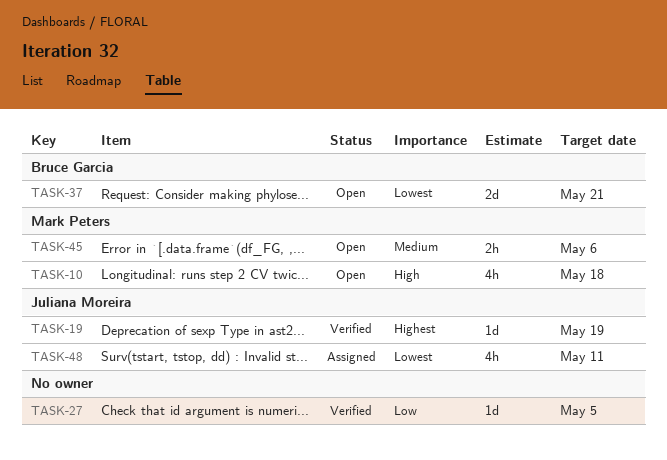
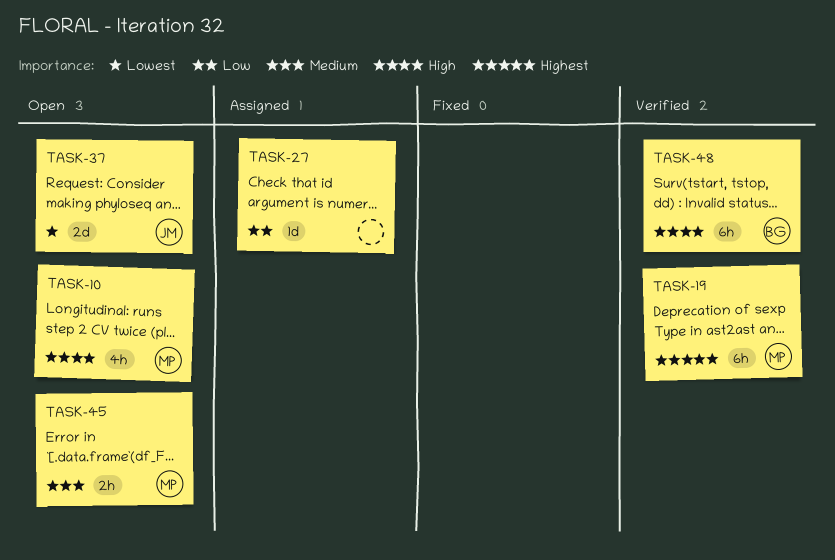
TASK-19, owner: Juliana Moreira -> Mark Peters
TASK-19, estimate: 1d -> 6h
TASK-27, status: Verified -> Assigned
TASK-37, owner: Bruce Garcia -> Juliana Moreira
TASK-48, status: Assigned -> Verified
TASK-48, owner: Juliana Moreira -> Bruce Garcia
TASK-48, priority: Lowest -> High
TASK-48, estimate: 4h -> 6h

